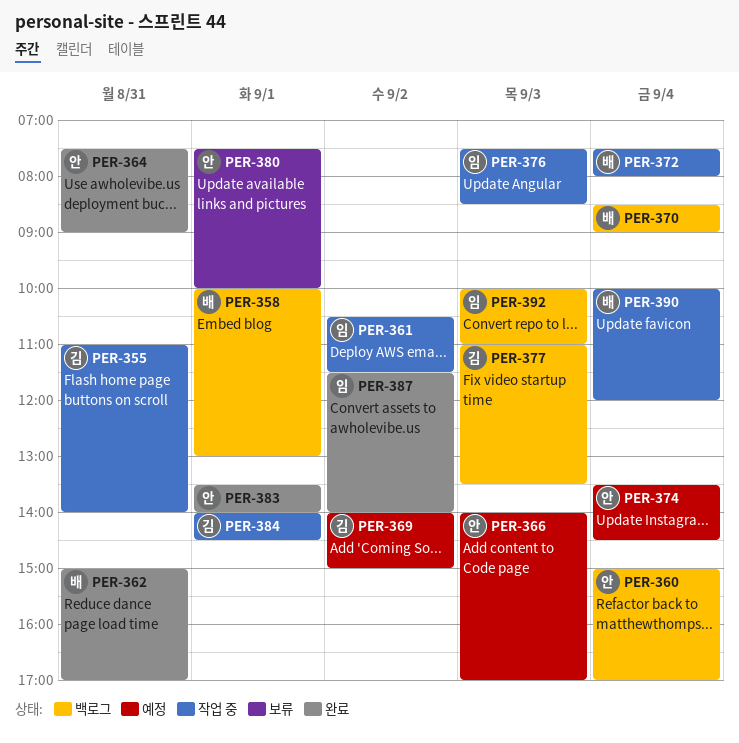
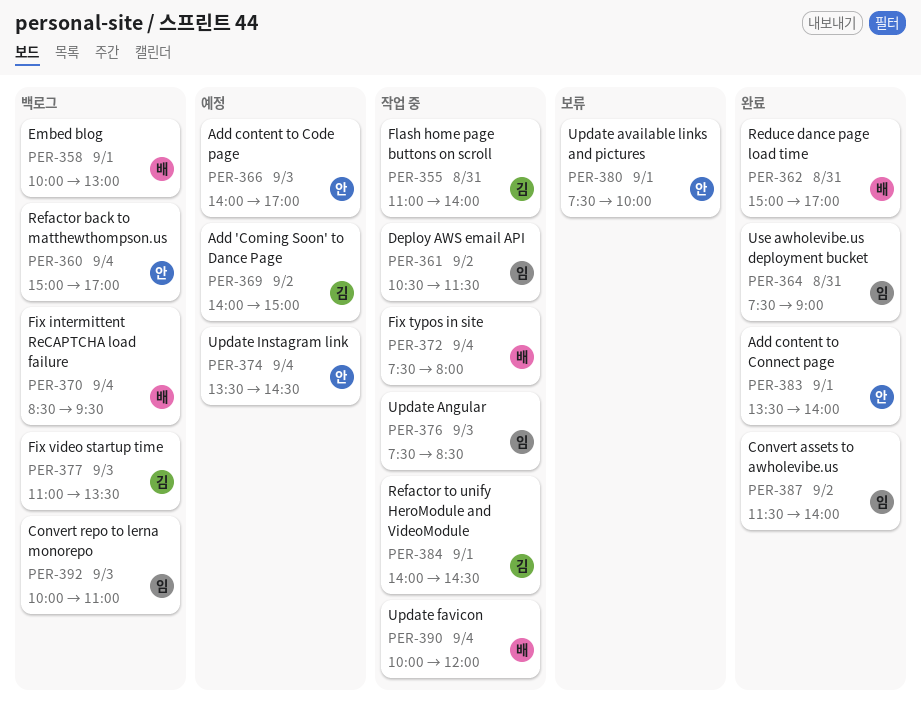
PER-364, owner: 안 -> 임
PER-370, ends: 09:00 -> 09:30

